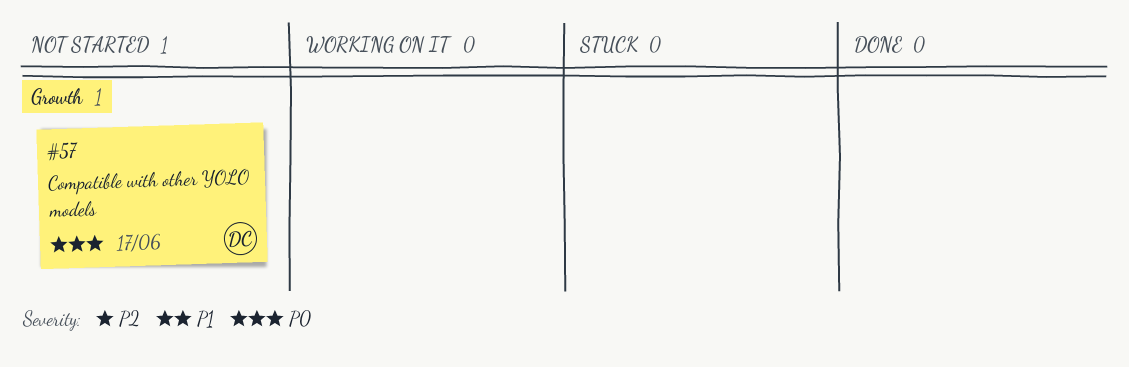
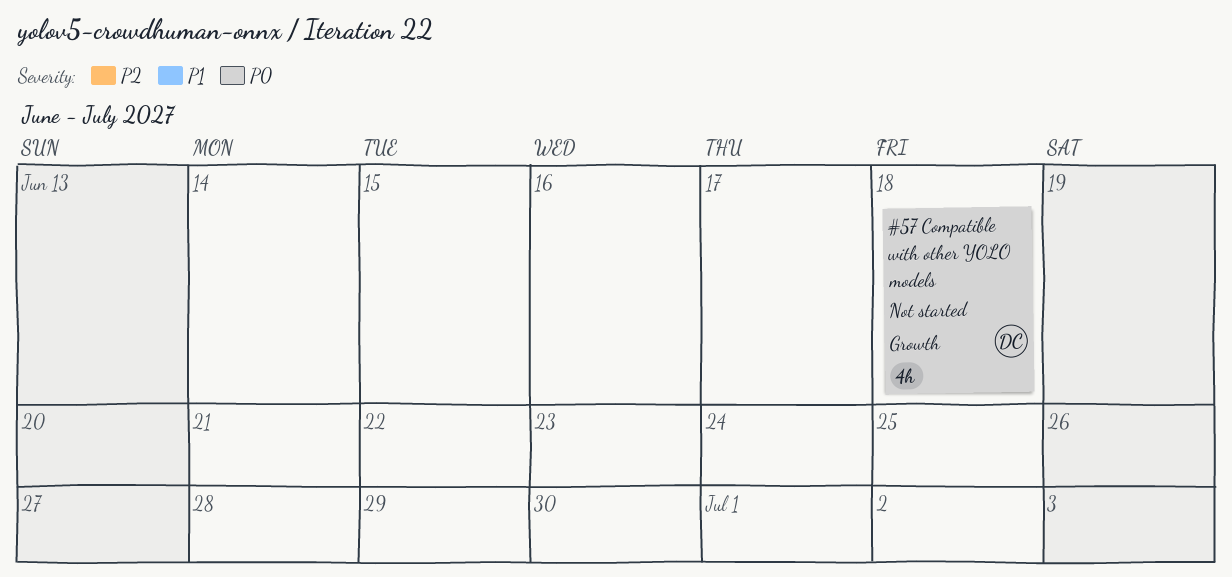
#57, due: Jun 17 -> Jun 18

